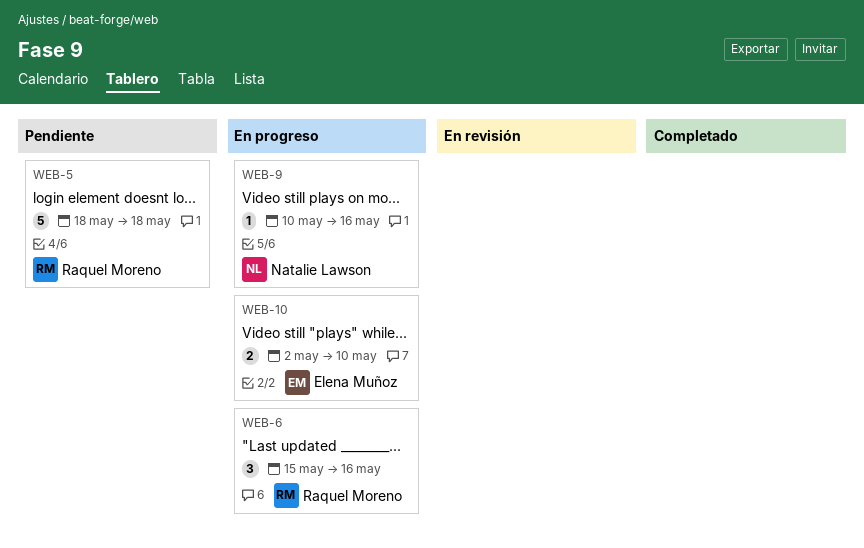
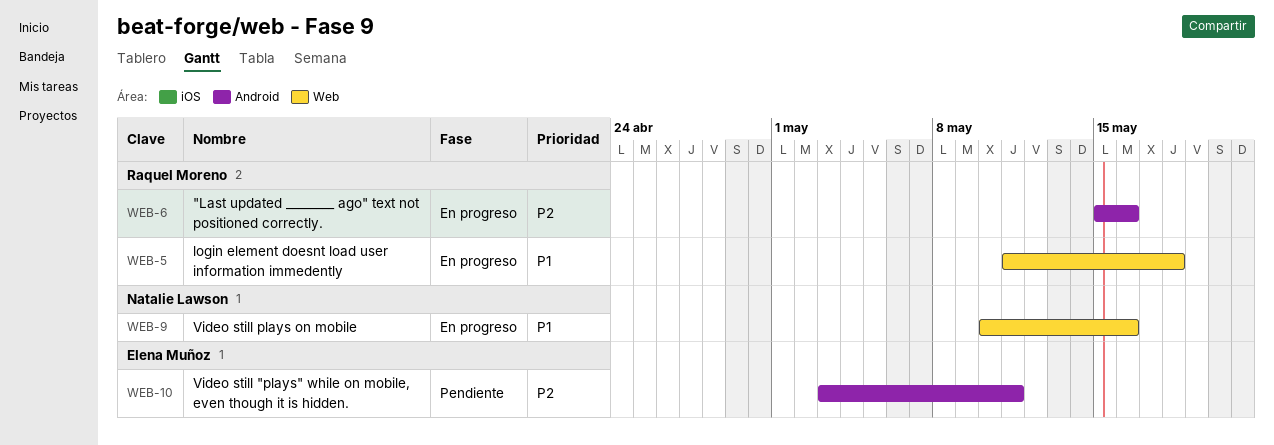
WEB-5, status: Pendiente -> En progreso
WEB-5, start: May 18 -> May 11
WEB-10, status: En progreso -> Pendiente
WEB-10, start: May 2 -> May 3
WEB-10, due: May 10 -> May 11

